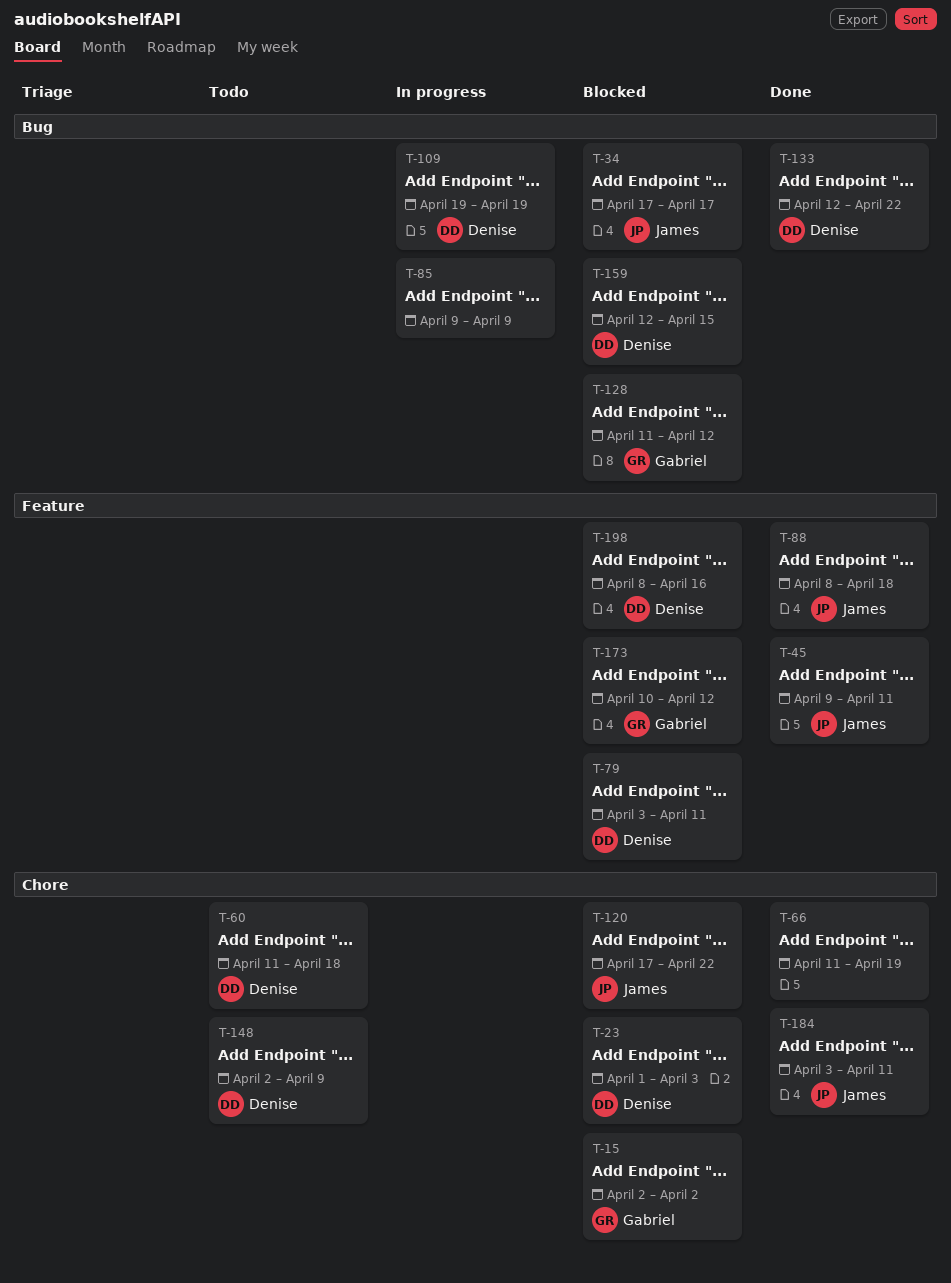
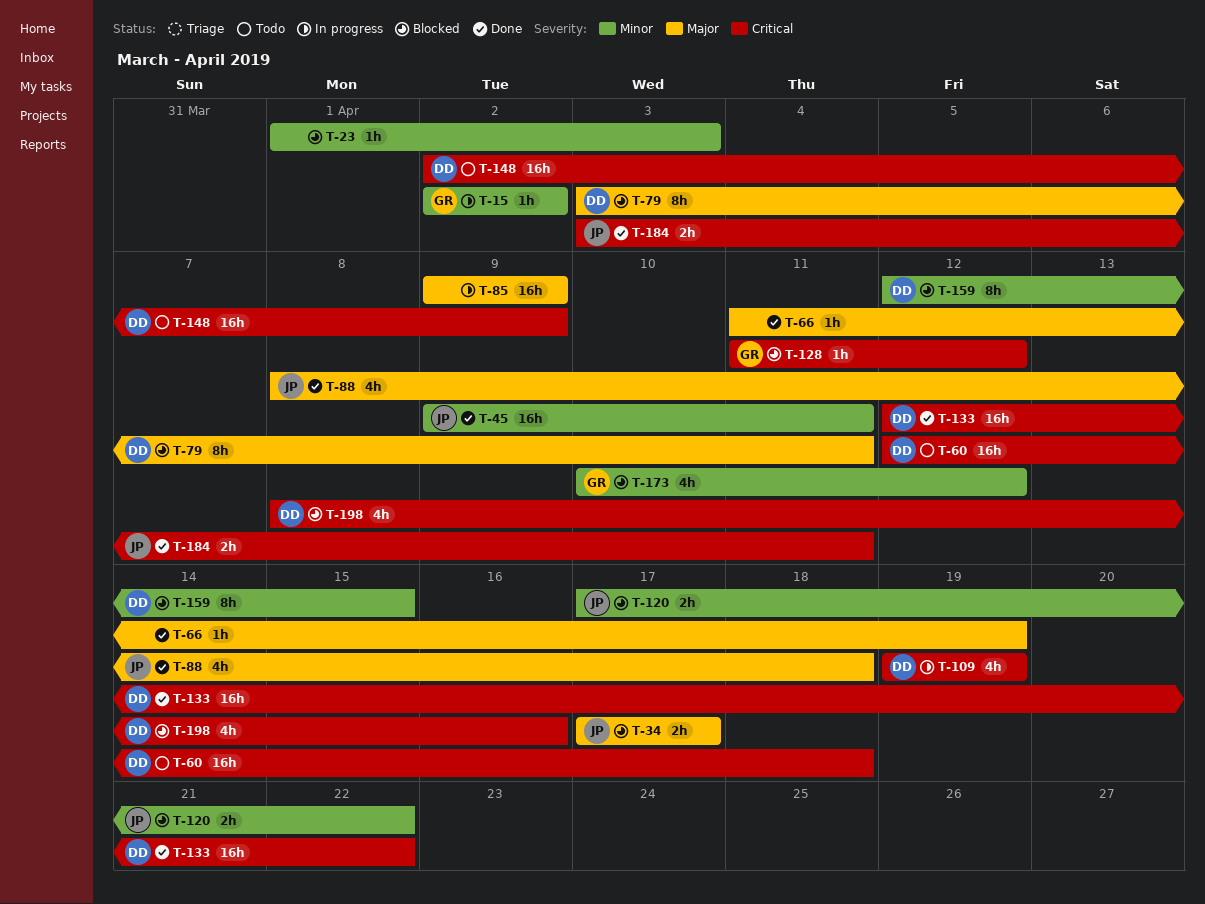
T-15, status: Blocked -> In progress
T-23, owner: Denise -> none
T-60, start: Apr 11 -> Apr 12

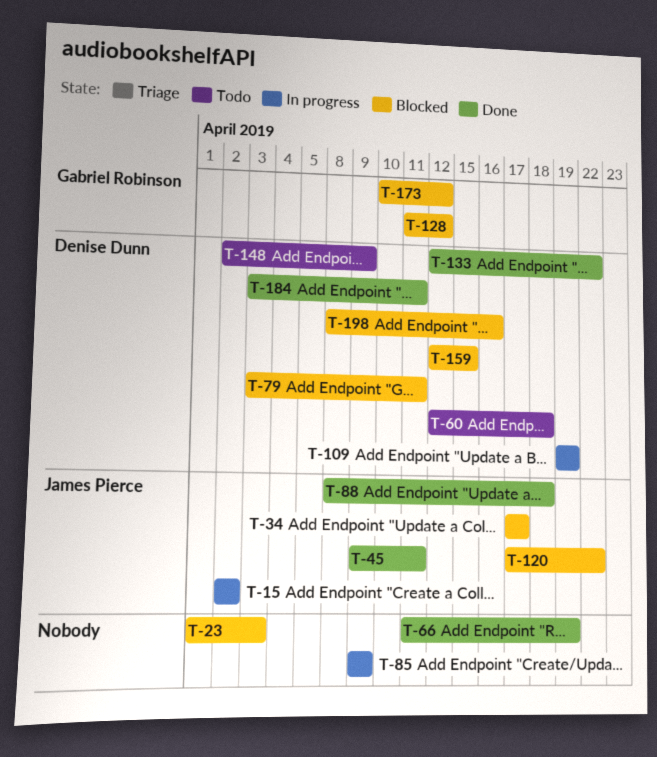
T-15, owner: Gabriel Robinson -> James Pierce
T-184, owner: James Pierce -> Denise Dunn

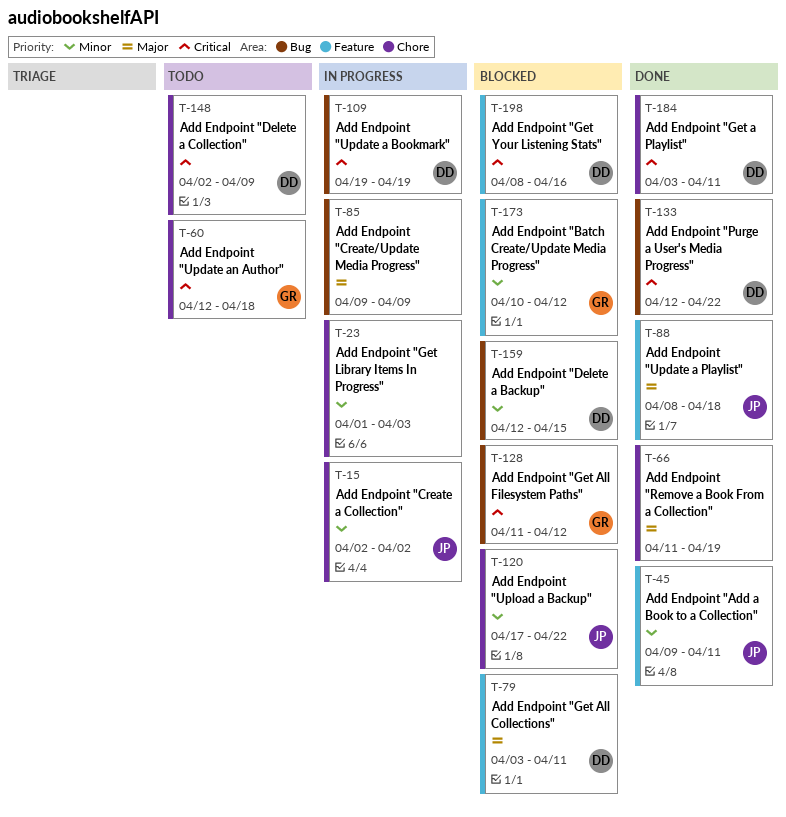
T-23, status: Blocked -> In progress
T-34: present -> none
T-60, owner: Denise Dunn -> Gabriel Robinson

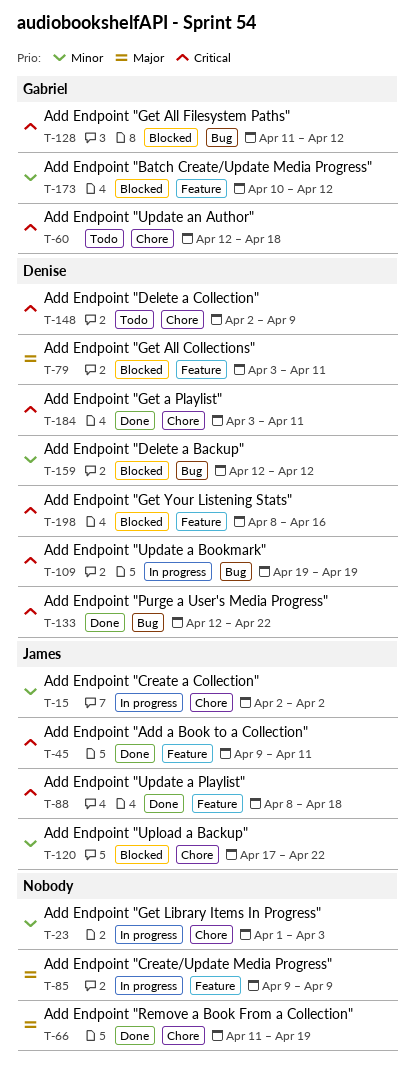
T-45, priority: Minor -> Critical
T-85, label: Bug -> Feature
T-88, priority: Major -> Critical
T-159, due: Apr 15 -> Apr 12

